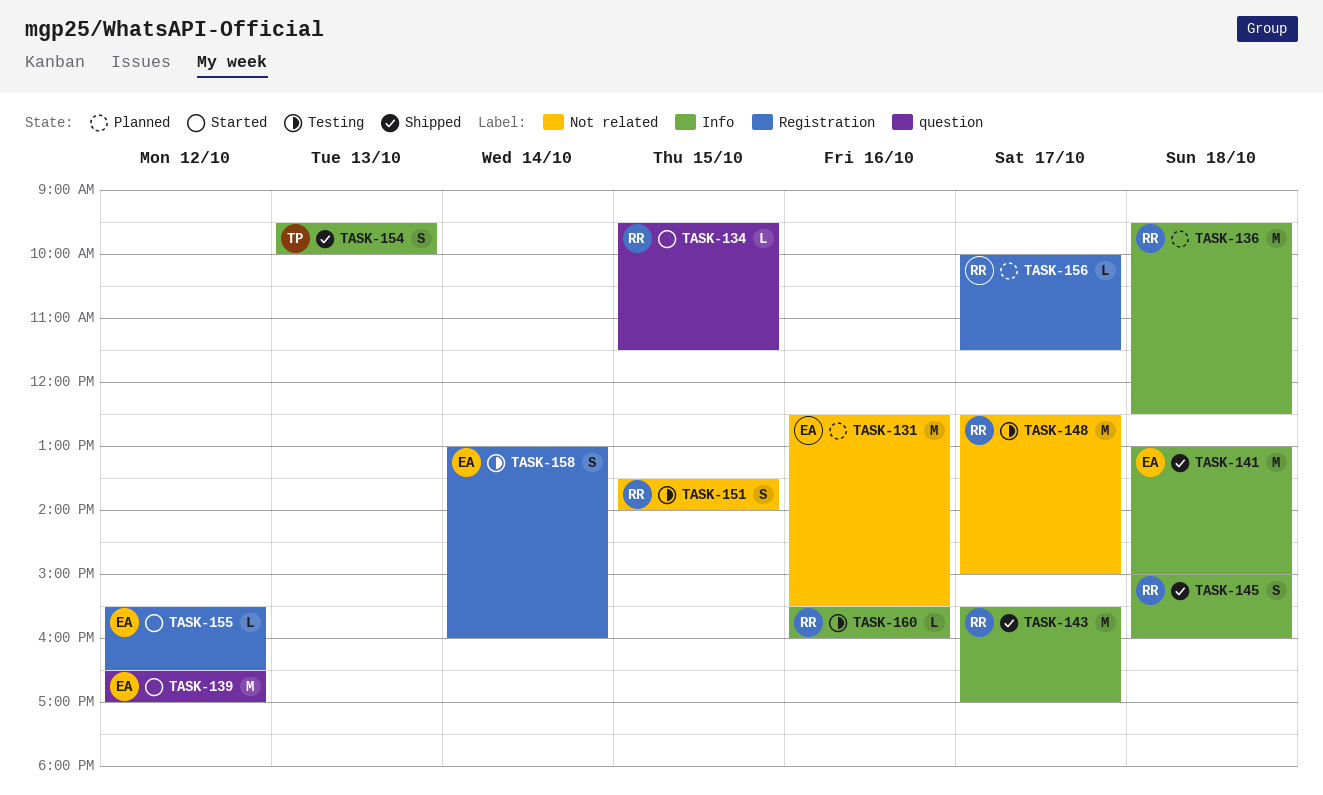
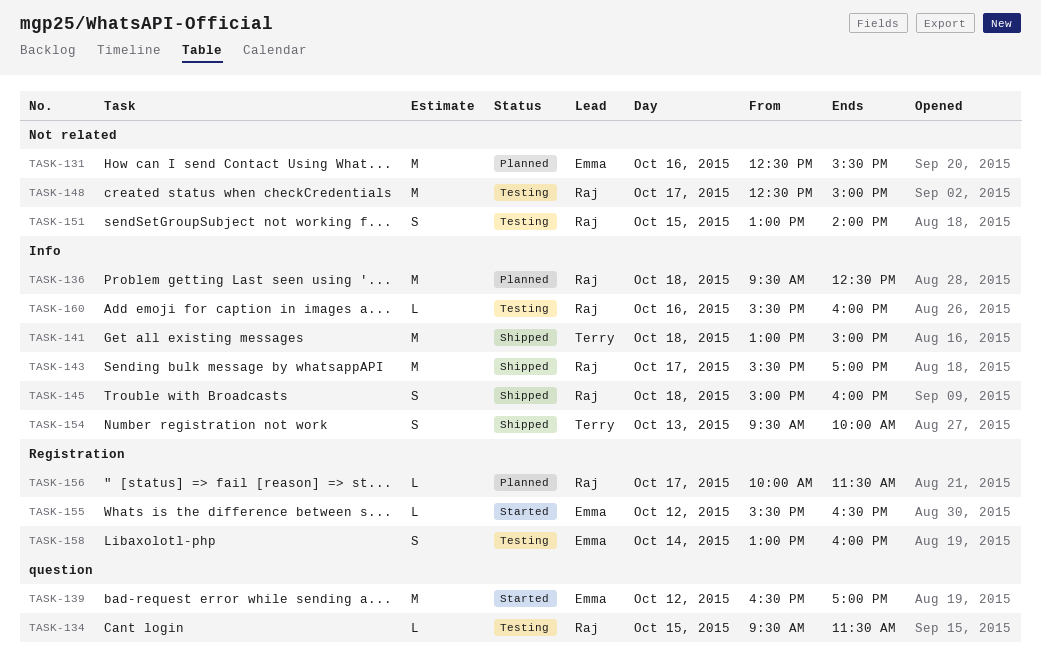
TASK-134, status: Started -> Testing
TASK-141, owner: Emma -> Terry
TASK-151, begins: 13:30 -> 13:00

